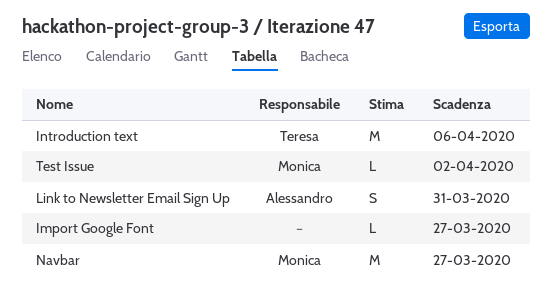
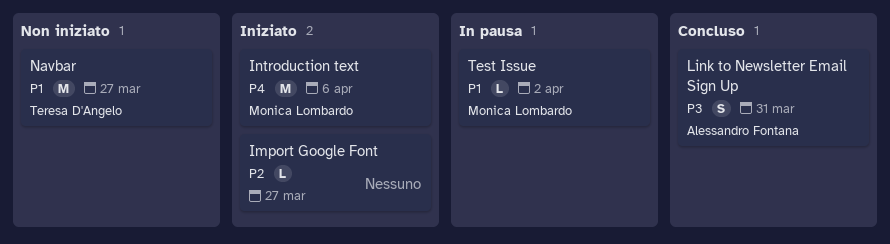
Introduction text, owner: Teresa D'Angelo -> Monica Lombardo
Navbar, owner: Monica Lombardo -> Teresa D'Angelo

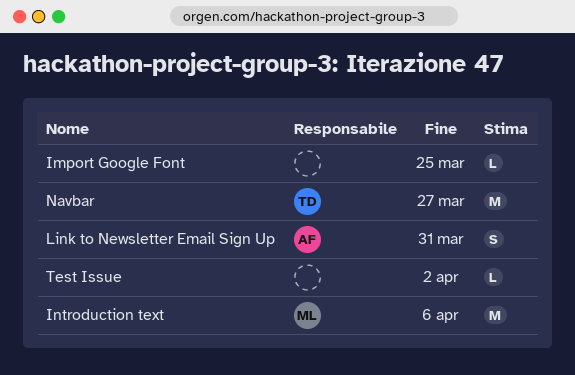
Import Google Font, due: Mar 27 -> Mar 25
Test Issue, owner: Monica Lombardo -> none

